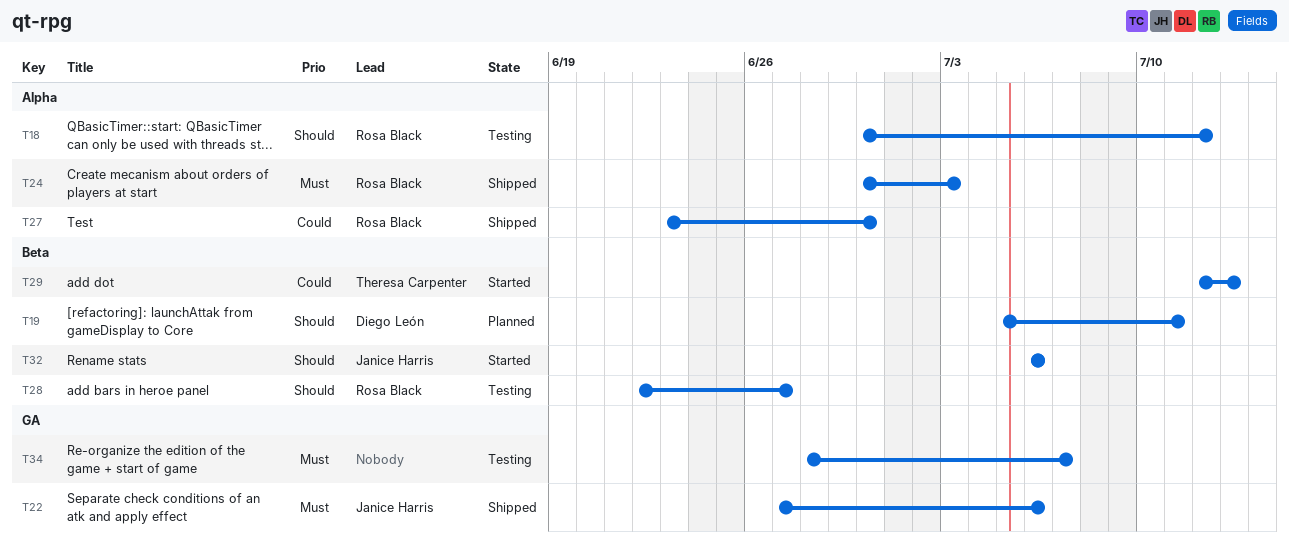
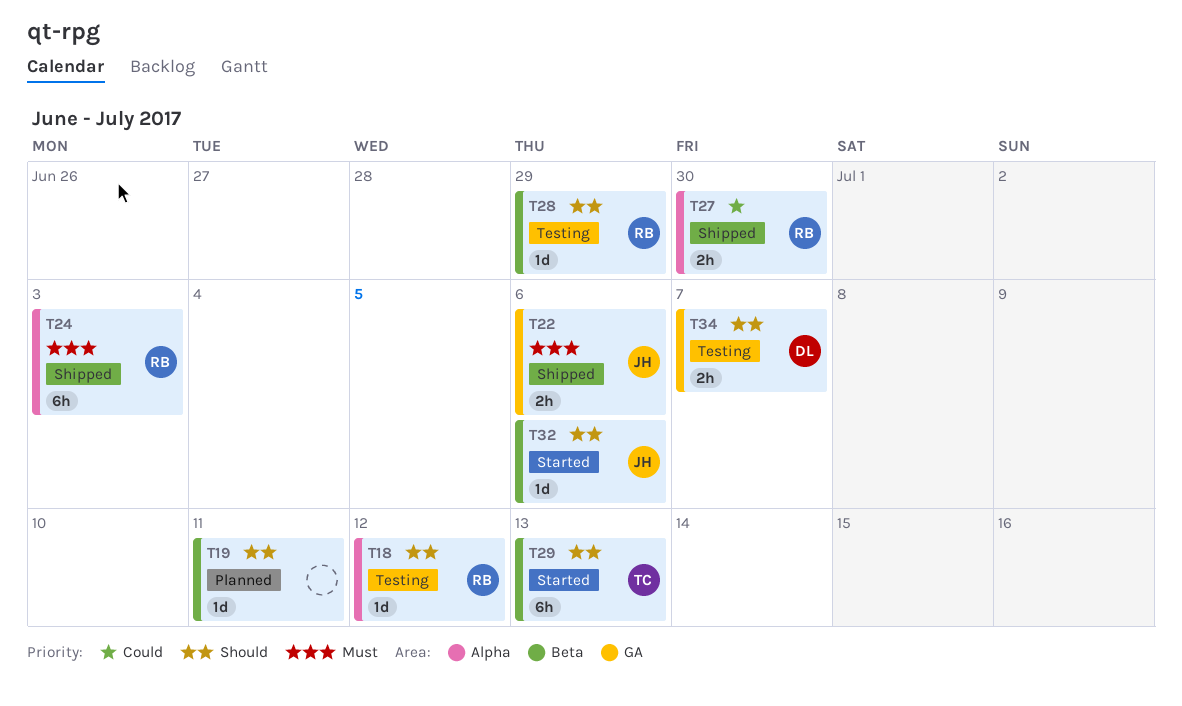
T19, owner: Diego León -> none
T28, due: Jun 27 -> Jun 29
T29, priority: Could -> Should
T34, owner: none -> Diego León
T34, priority: Must -> Should

